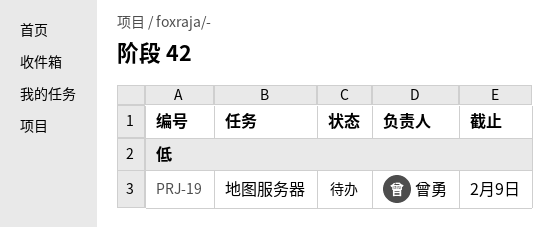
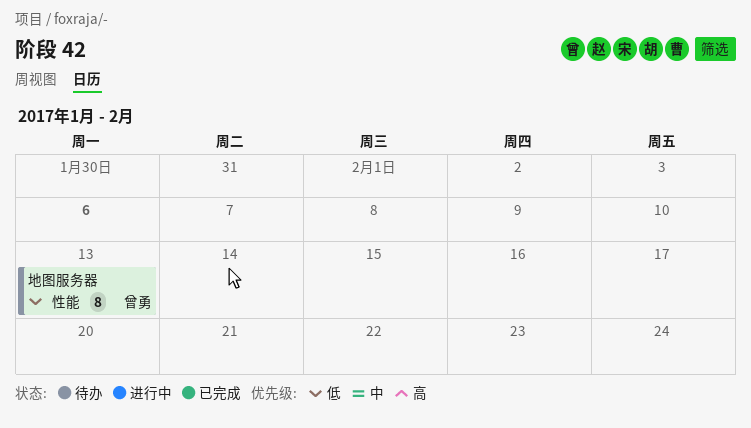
地图服务器, due: Feb 9 -> Feb 13

